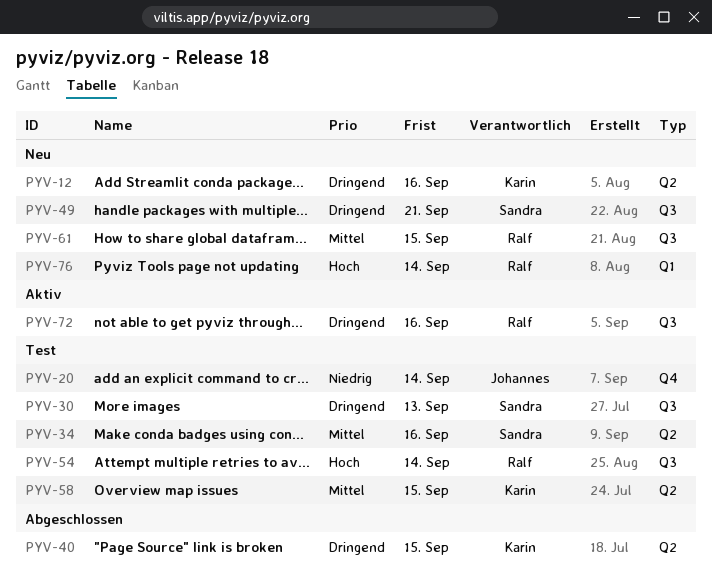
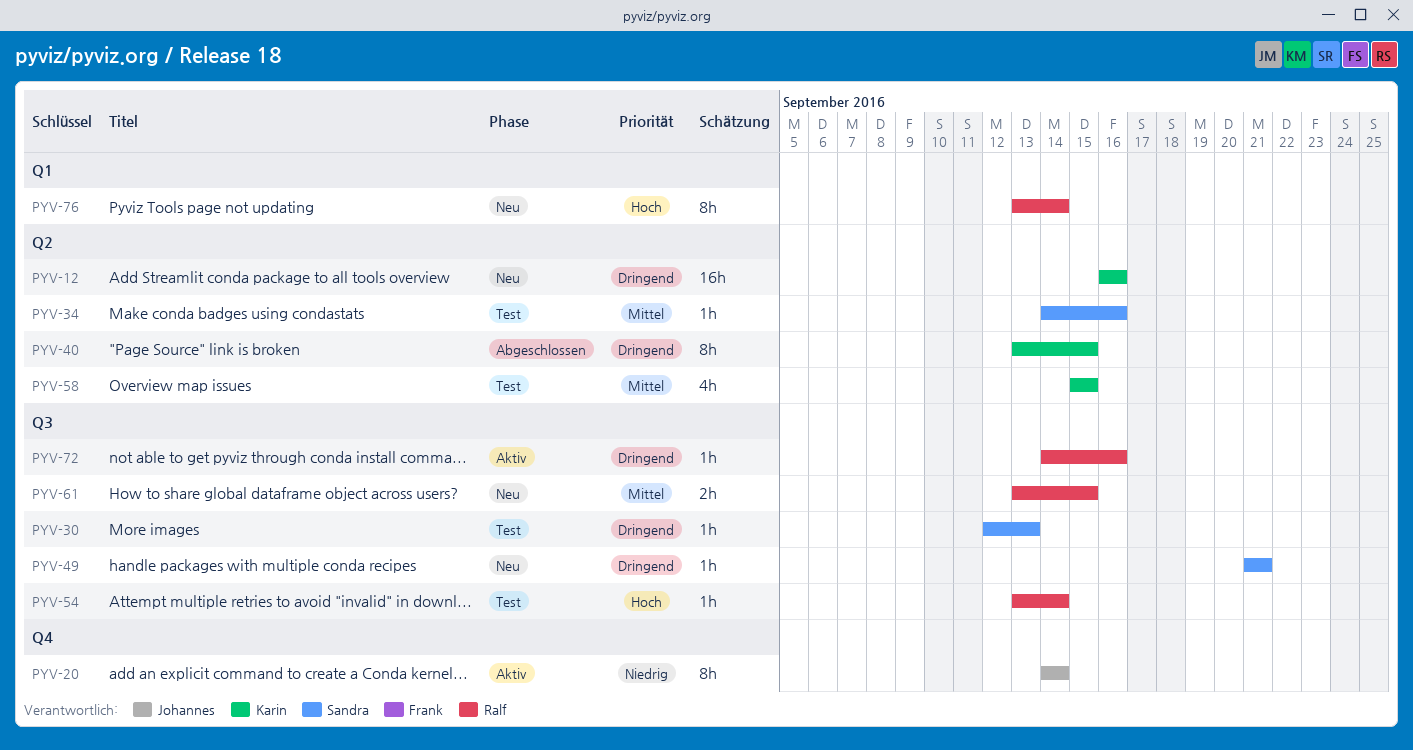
PYV-20, status: Test -> Aktiv

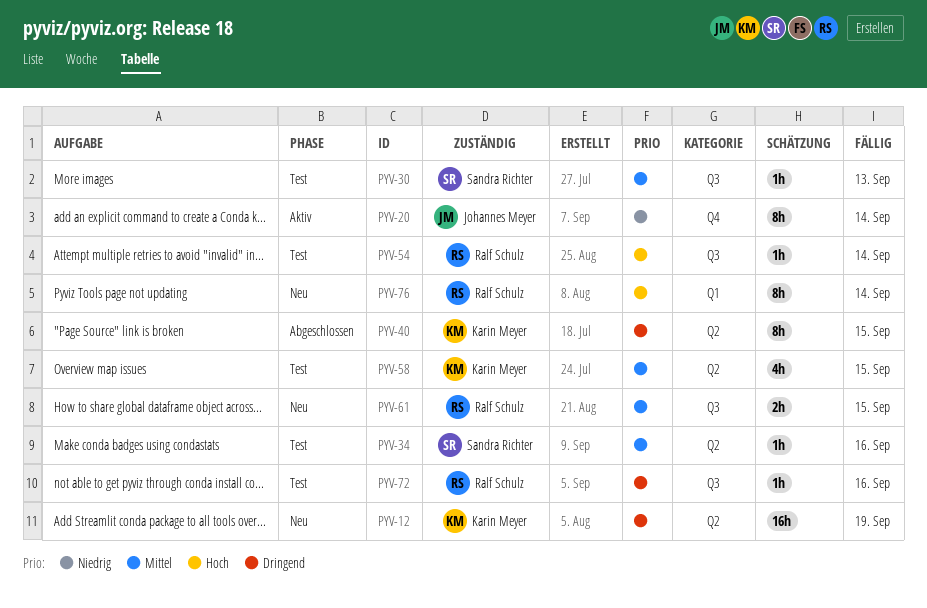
PYV-12, due: Sep 16 -> Sep 19
PYV-30, priority: Dringend -> Mittel
PYV-49: present -> none
PYV-72, status: Aktiv -> Test

